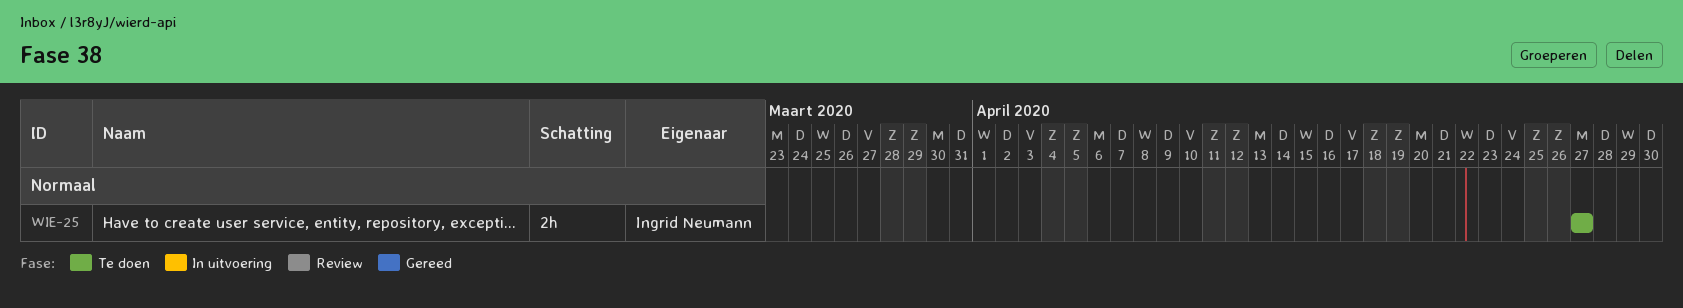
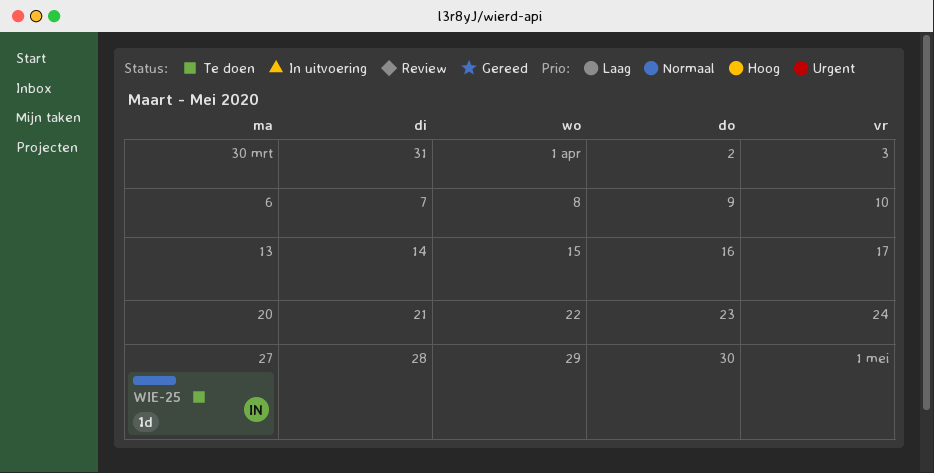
WIE-25, estimate: 2h -> 1d

